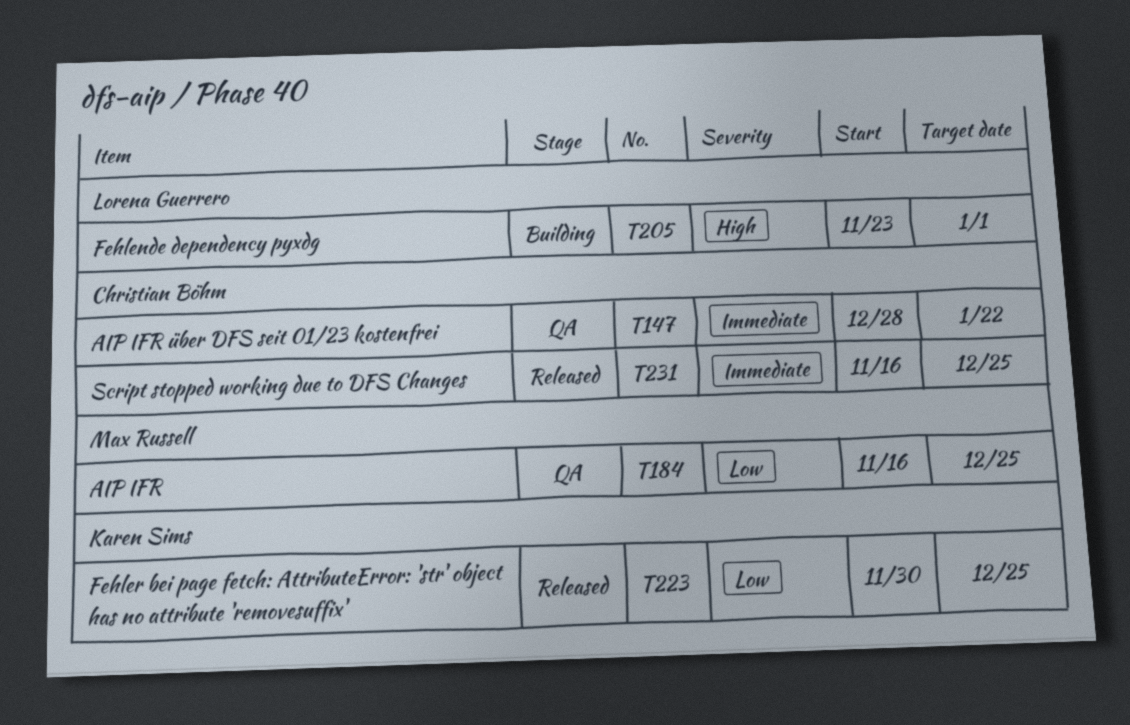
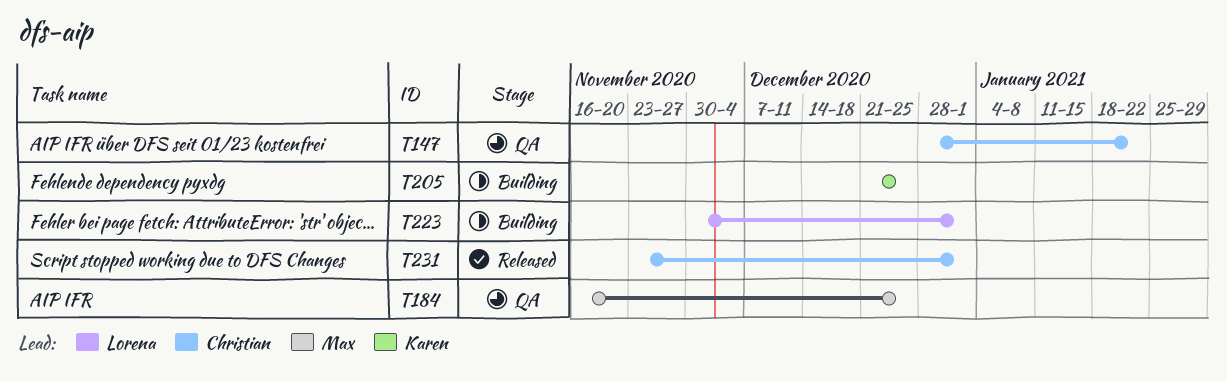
T205, owner: Lorena Guerrero -> Karen Sims
T205, start: Nov 23 -> Dec 21
T205, due: Jan 1 -> Dec 25
T223, status: Released -> Building
T223, owner: Karen Sims -> Lorena Guerrero
T223, due: Dec 25 -> Jan 1
T231, start: Nov 16 -> Nov 23
T231, due: Dec 25 -> Jan 1

